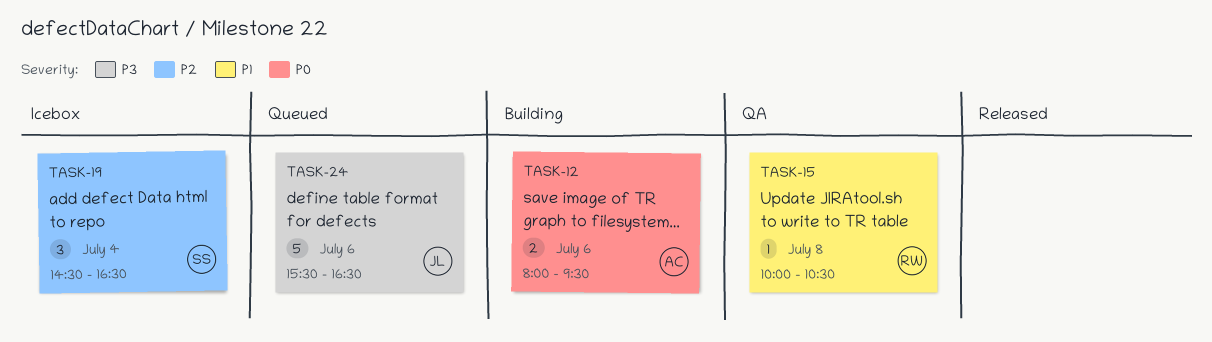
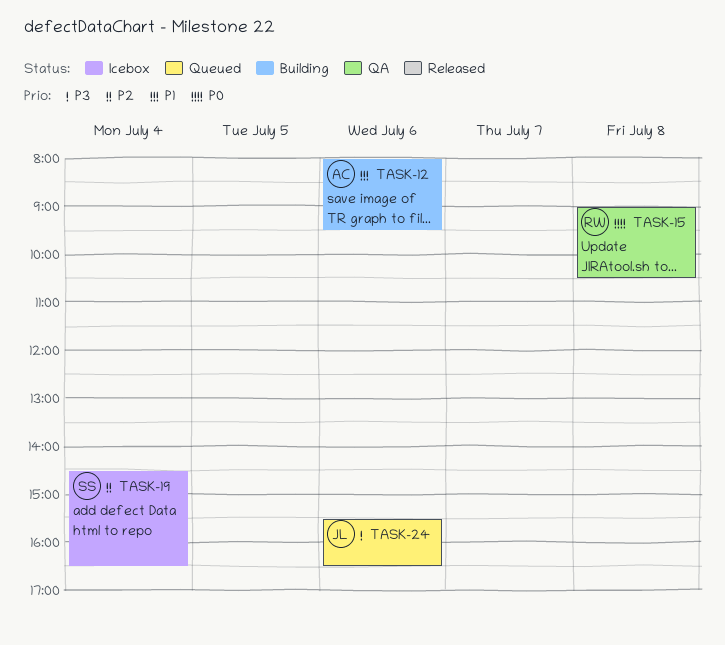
TASK-12, priority: P0 -> P1
TASK-15, priority: P1 -> P0
TASK-15, begins: 10:00 -> 09:00

